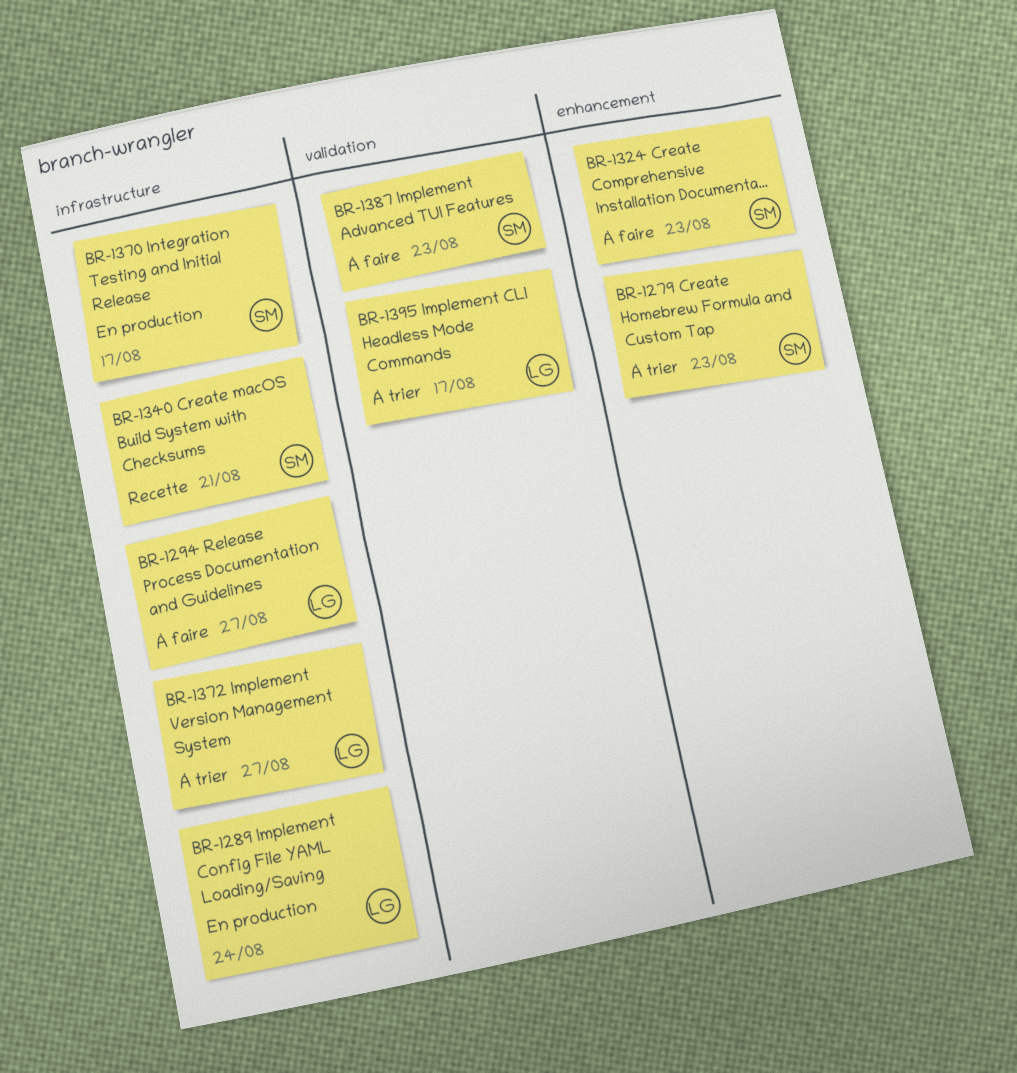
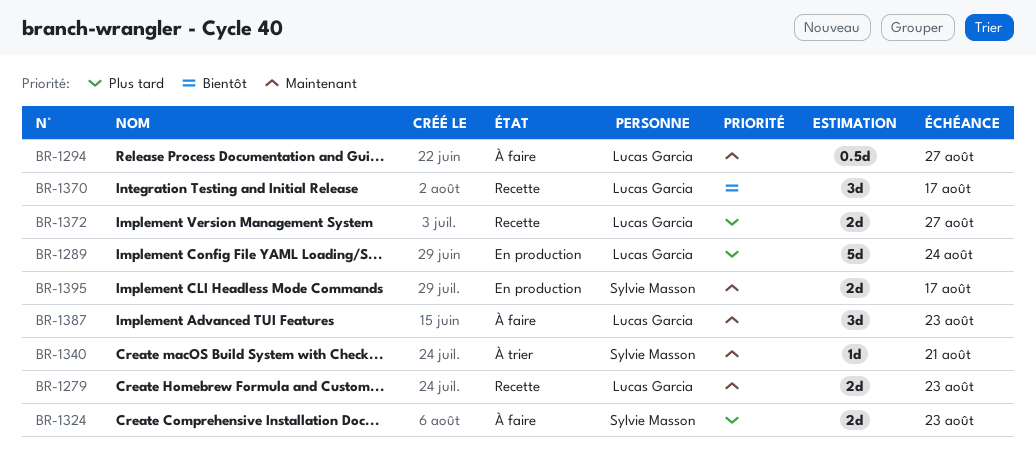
BR-1279, status: À trier -> Recette
BR-1279, owner: Sylvie Masson -> Lucas Garcia
BR-1340, status: Recette -> À trier
BR-1370, status: En production -> Recette
BR-1370, owner: Sylvie Masson -> Lucas Garcia
BR-1372, status: À trier -> Recette
BR-1387, owner: Sylvie Masson -> Lucas Garcia
BR-1395, status: À trier -> En production
BR-1395, owner: Lucas Garcia -> Sylvie Masson

